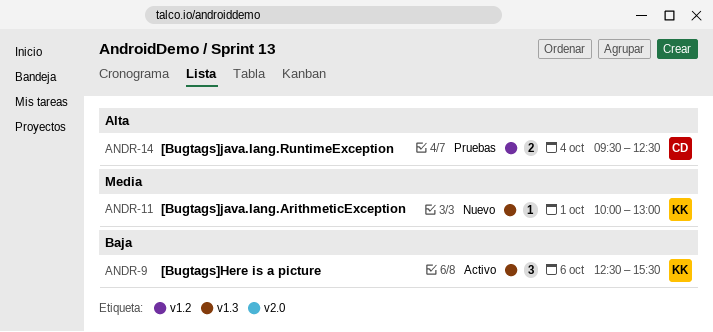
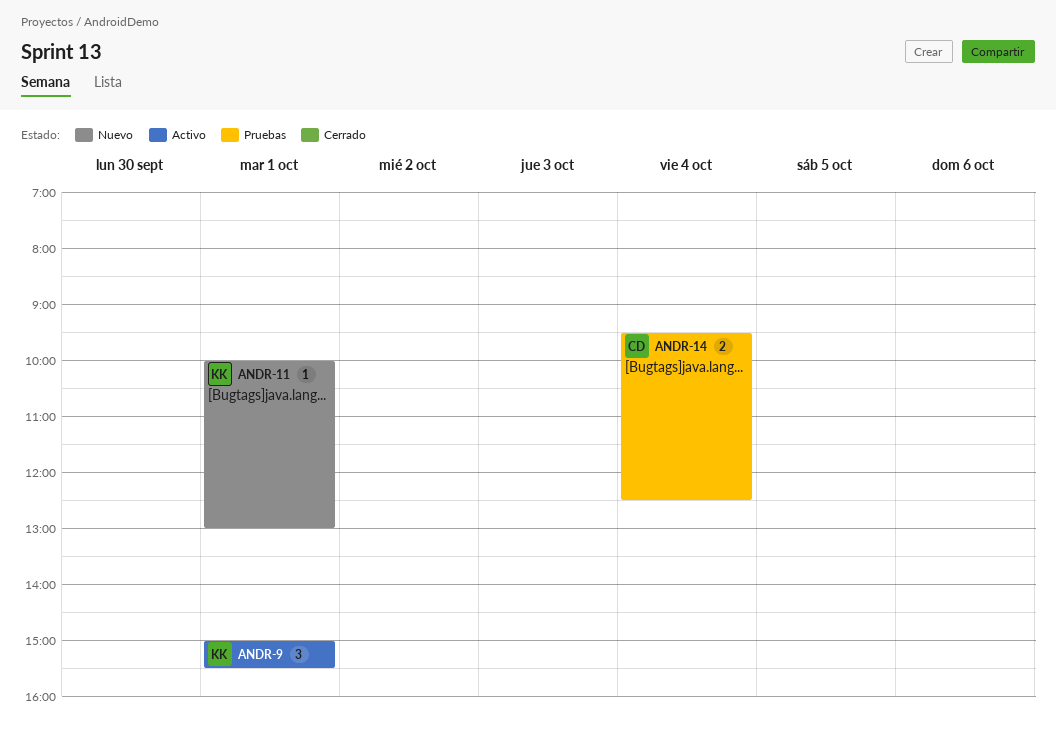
ANDR-9, day: Oct 6 -> Oct 1
ANDR-9, begins: 12:30 -> 15:00

